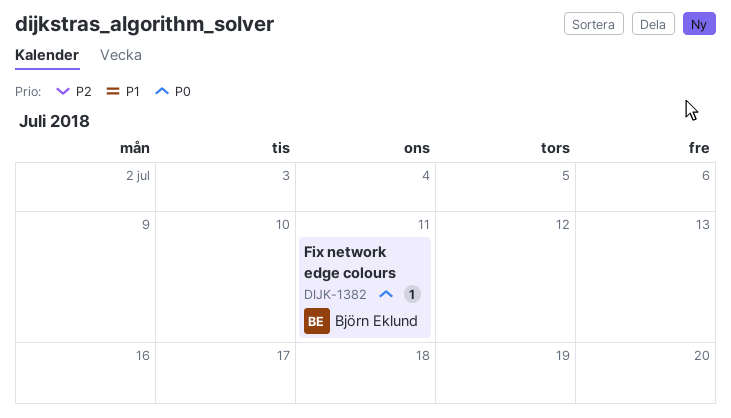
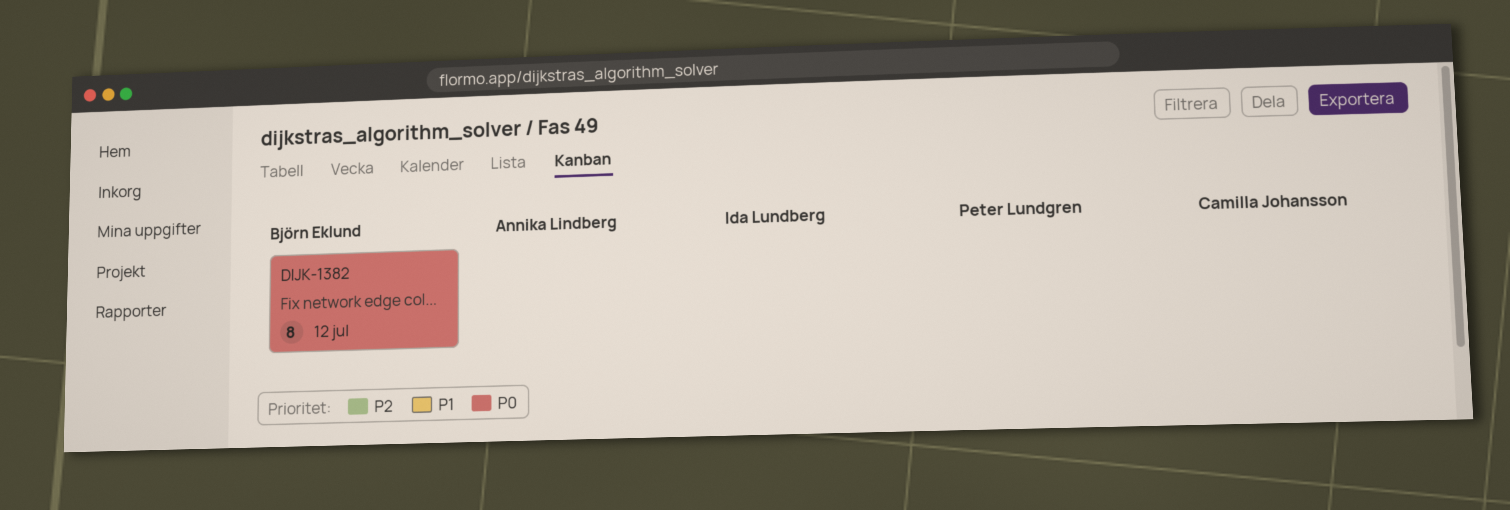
DIJK-1382, estimate: 1 -> 8
DIJK-1382, due: Jul 11 -> Jul 12

